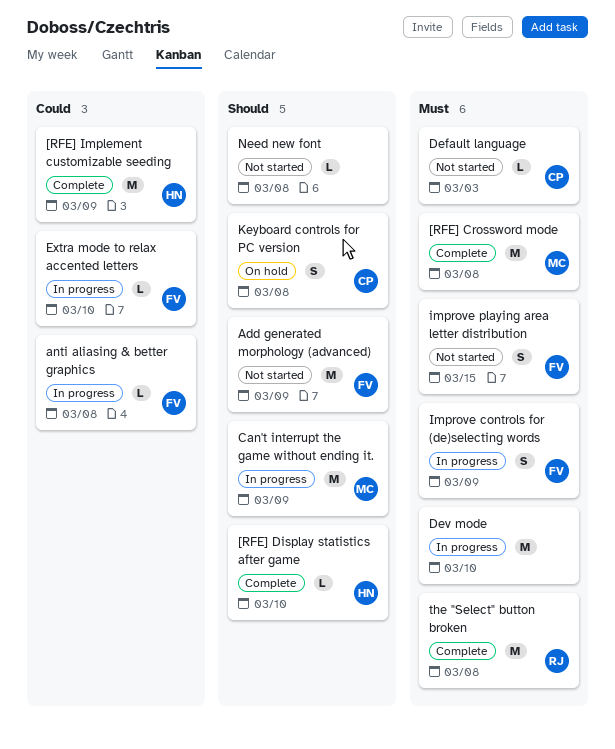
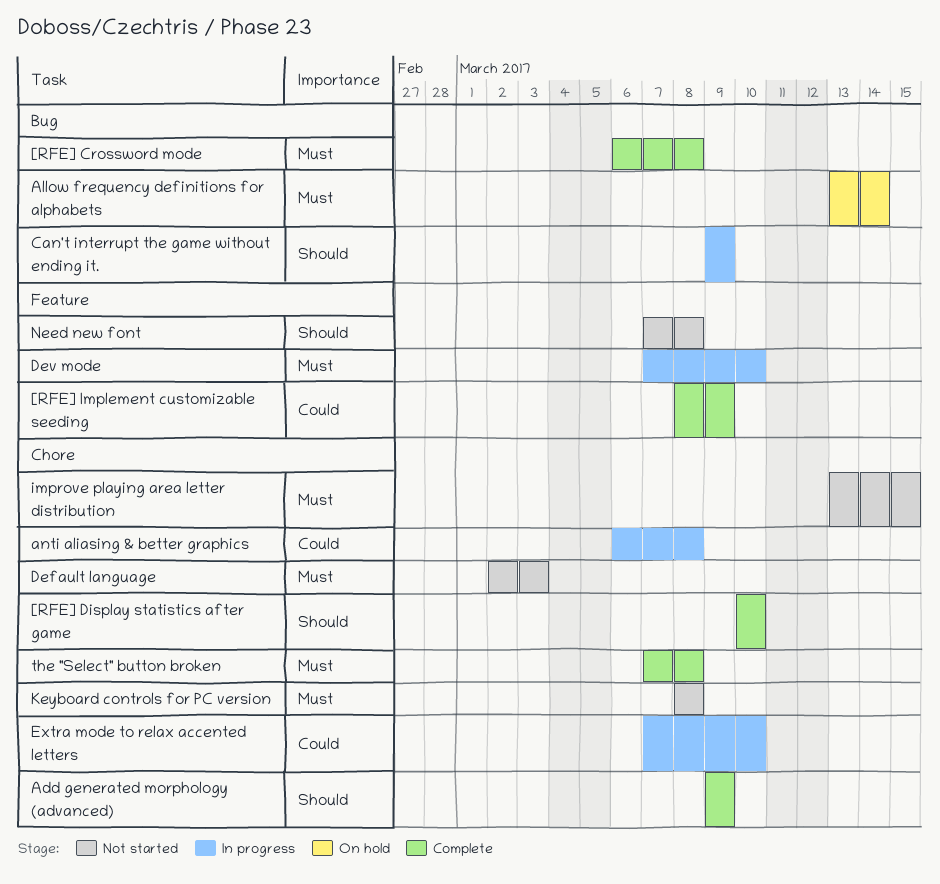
Add generated morphology (advanced), status: Not started -> Complete
Allow frequency definitions for alphabets: none -> present
Improve controls for (de)selecting words: present -> none
Keyboard controls for PC version, status: On hold -> Not started
Keyboard controls for PC version, priority: Should -> Must

